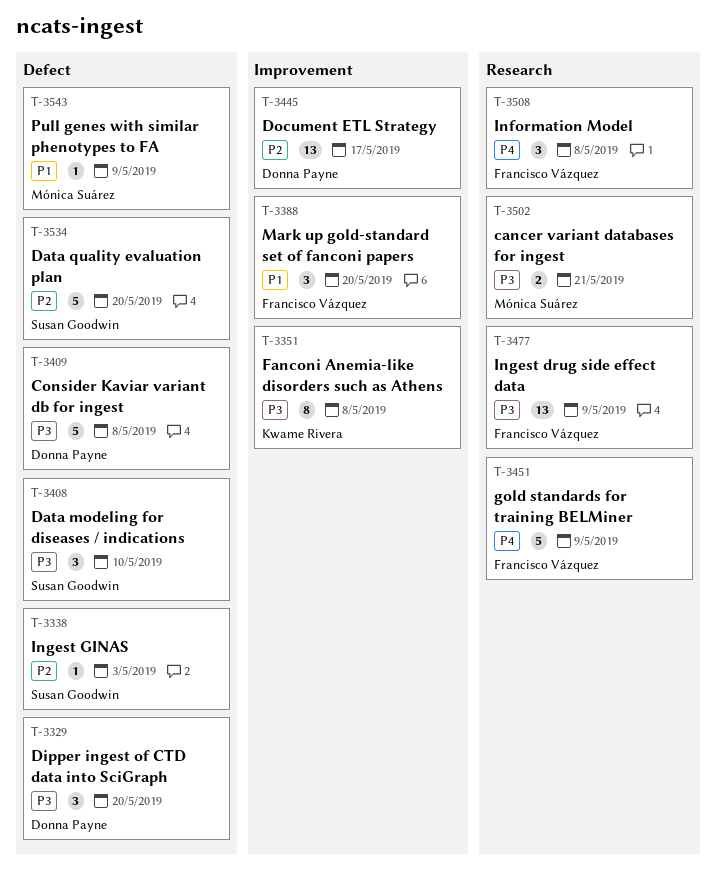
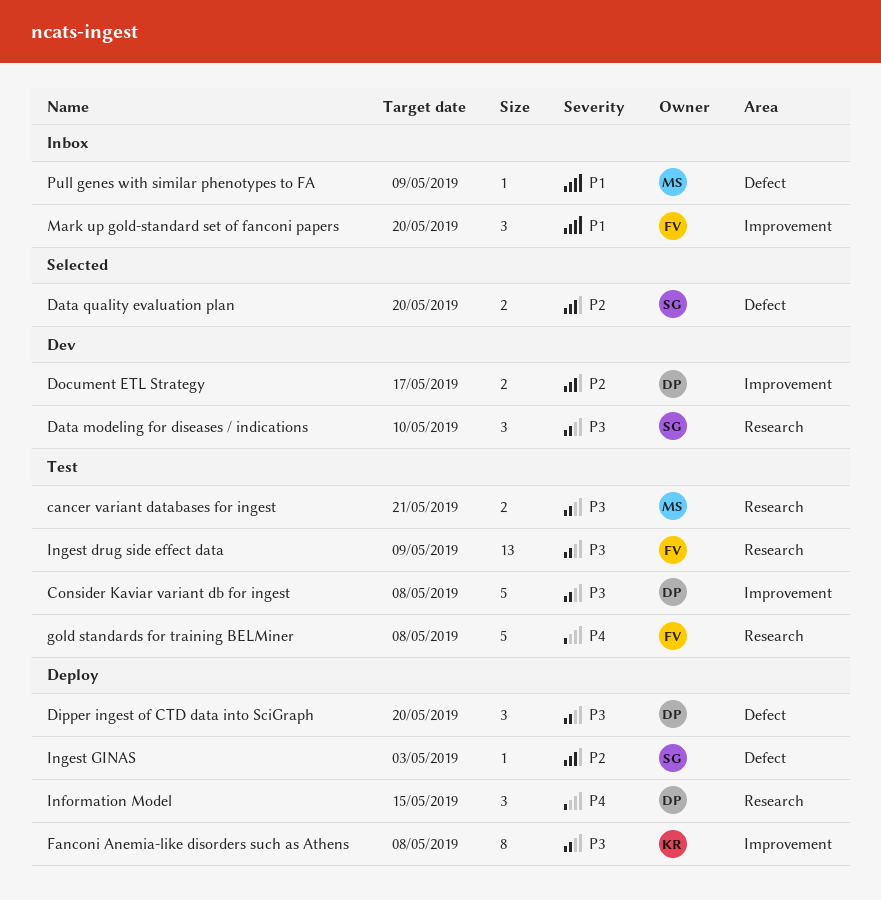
Consider Kaviar variant db for ingest, label: Defect -> Improvement
Data modeling for diseases / indications, label: Defect -> Research
Data quality evaluation plan, estimate: 5 -> 2
Document ETL Strategy, estimate: 13 -> 2
gold standards for training BELMiner, due: May 9 -> May 8
Information Model, owner: Francisco Vázquez -> Donna Payne
Information Model, due: May 8 -> May 15

